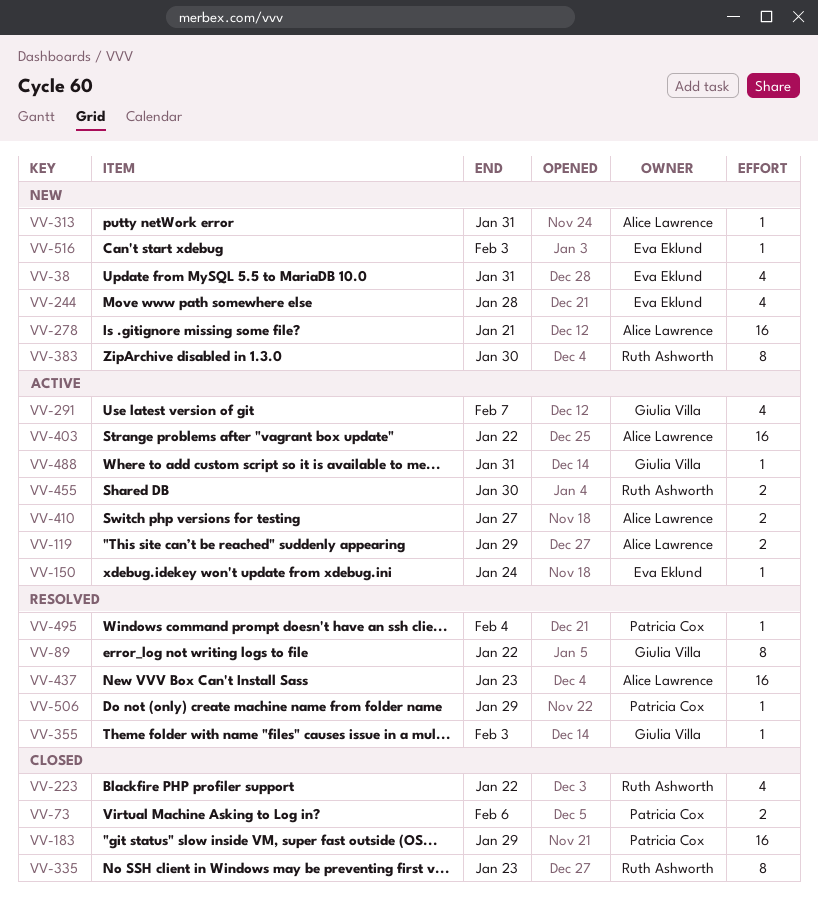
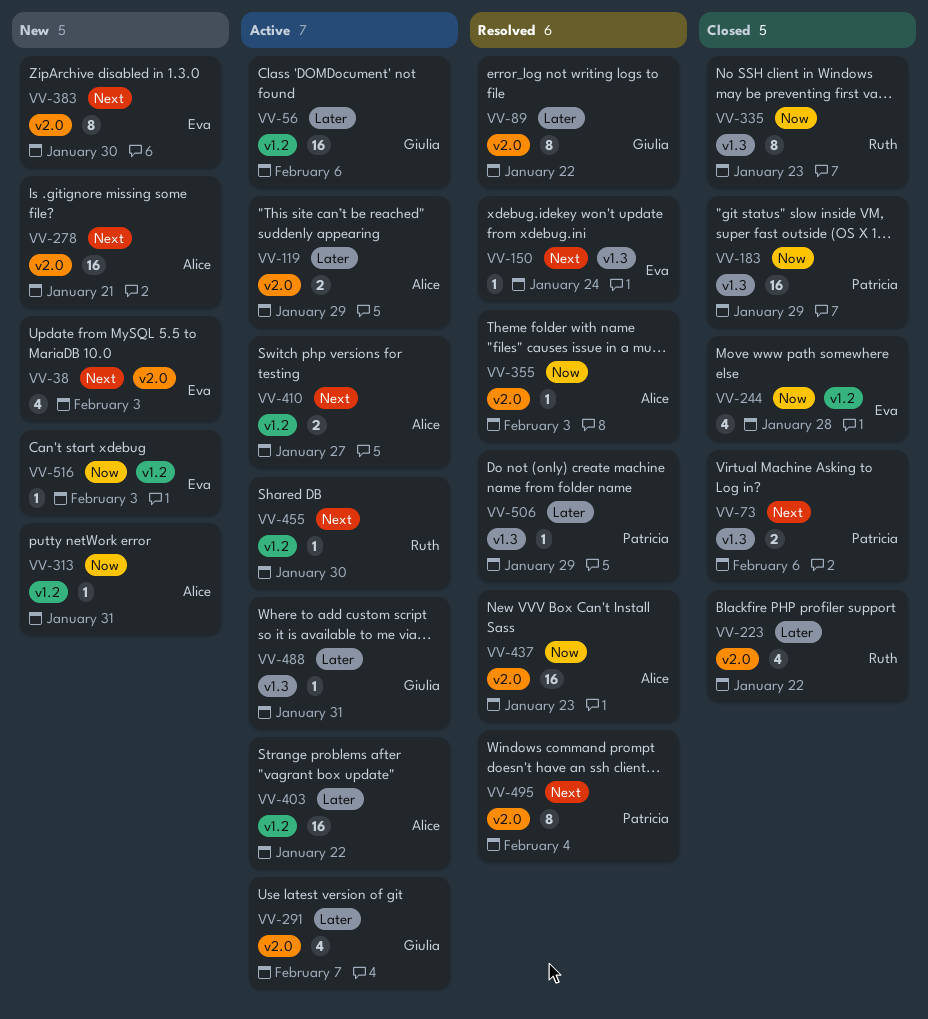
VV-38, due: Jan 31 -> Feb 3
VV-56: none -> present
VV-150, status: Active -> Resolved
VV-244, status: New -> Closed
VV-355, owner: Giulia Villa -> Alice Lawrence
VV-383, owner: Ruth Ashworth -> Eva Eklund
VV-455, estimate: 2 -> 1
VV-495, estimate: 1 -> 8

